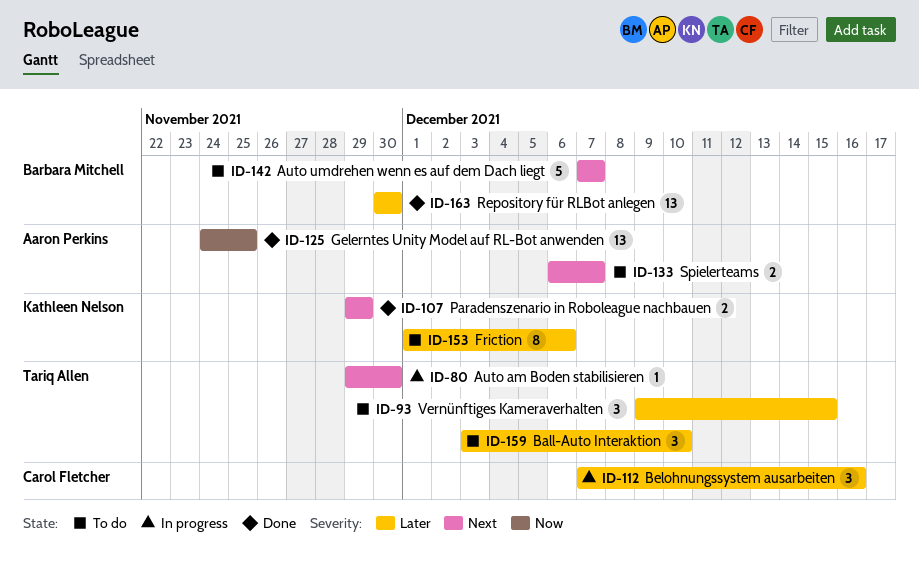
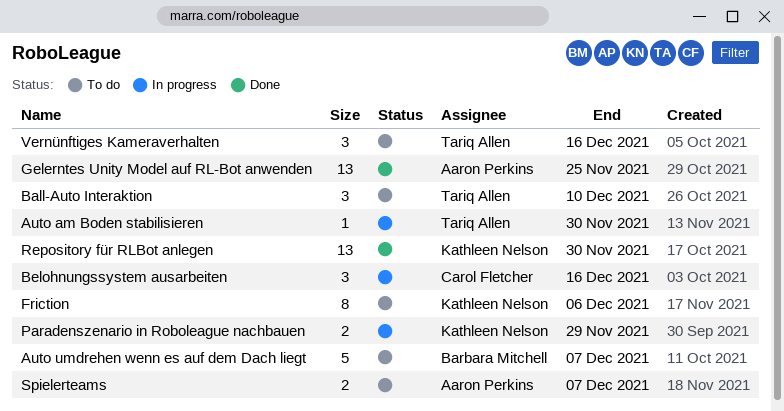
Paradenszenario in Roboleague nachbauen, status: Done -> In progress
Repository für RLBot anlegen, owner: Barbara Mitchell -> Kathleen Nelson
Vernünftiges Kameraverhalten, due: Dec 15 -> Dec 16

